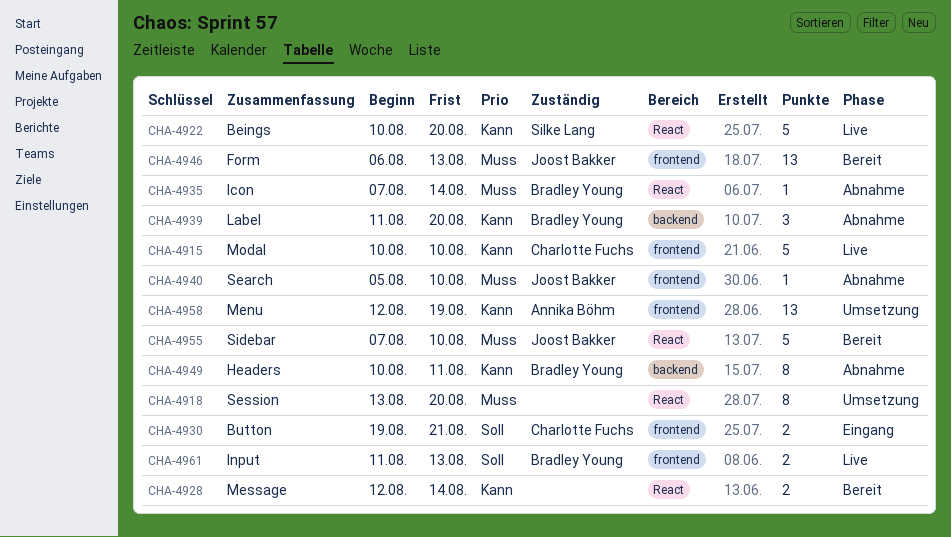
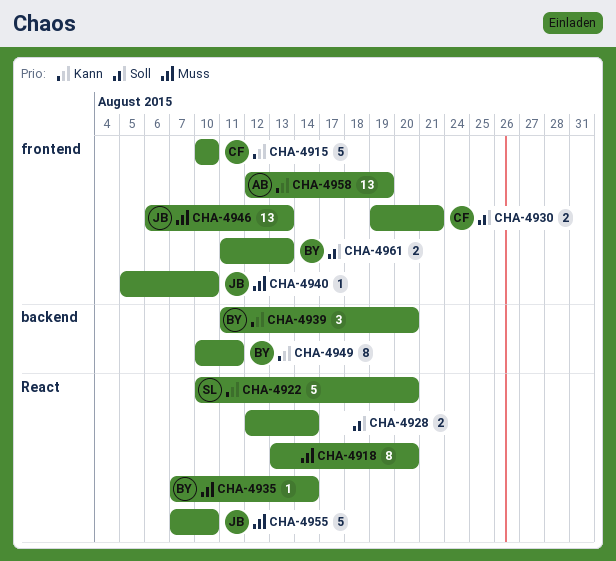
CHA-4928, priority: Kann -> Soll

